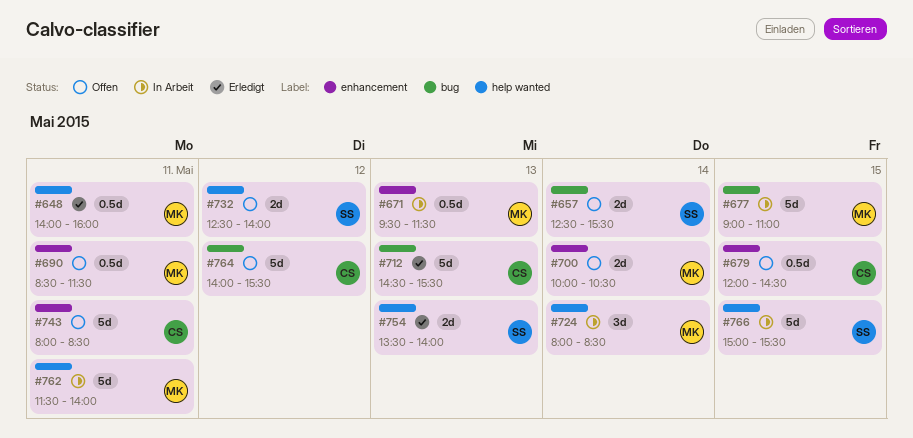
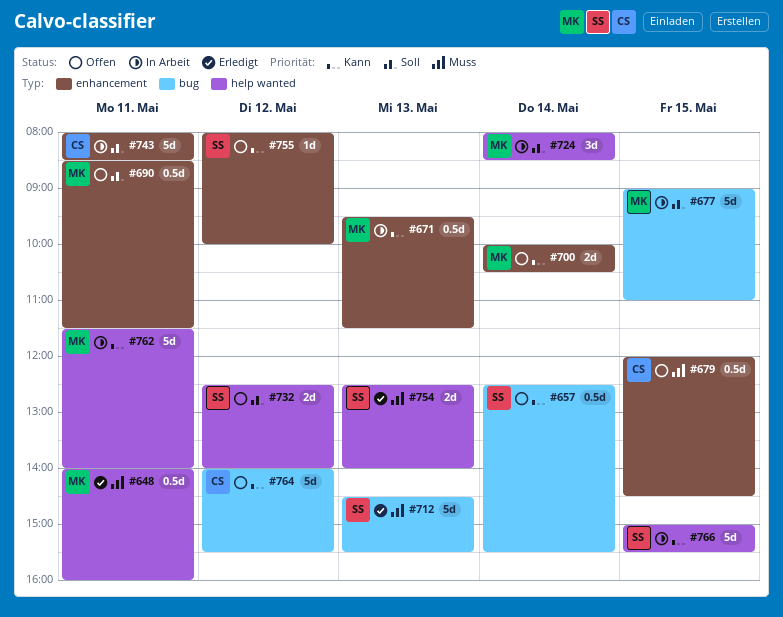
#657, estimate: 2d -> 0.5d
#712, owner: CS -> SS
#743, status: Offen -> In Arbeit
#754, begins: 13:30 -> 12:30
#755: none -> present

